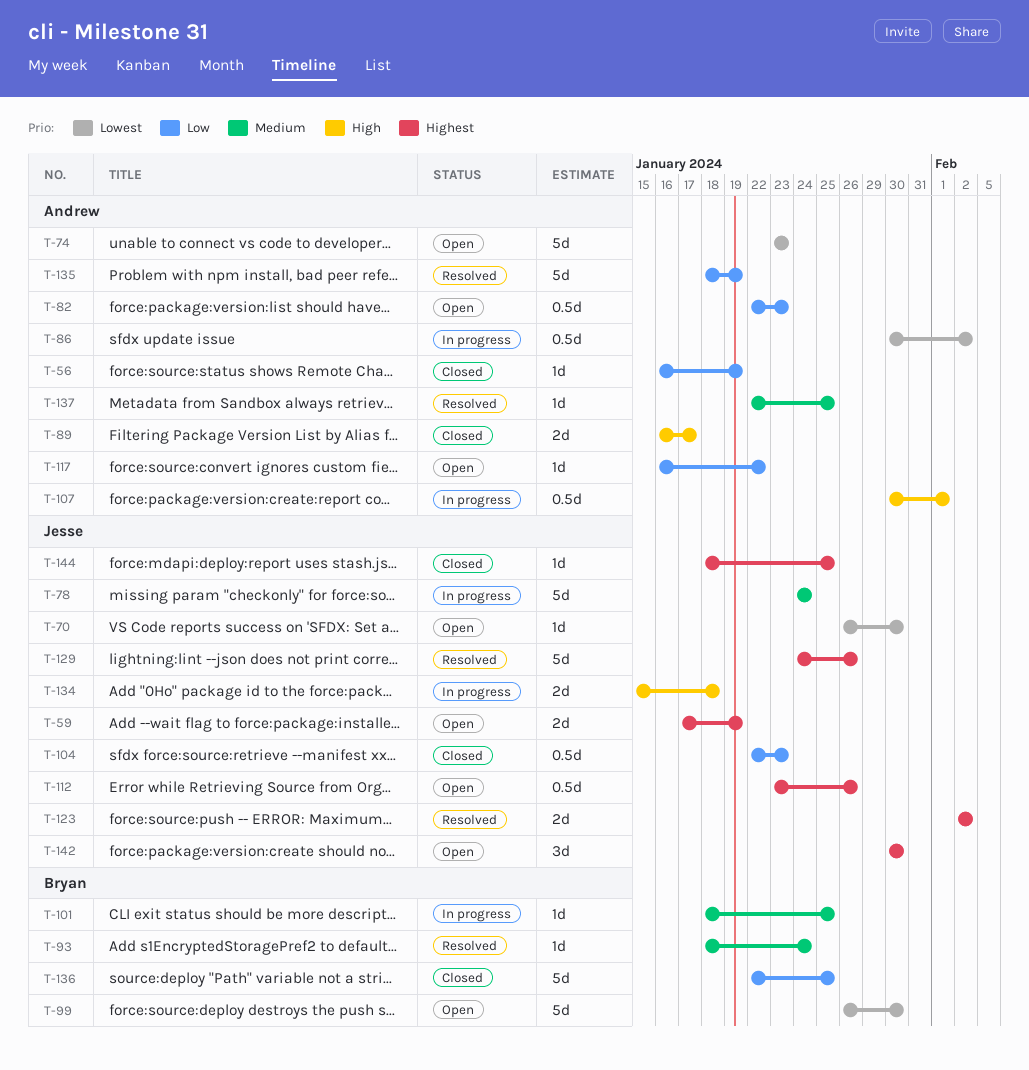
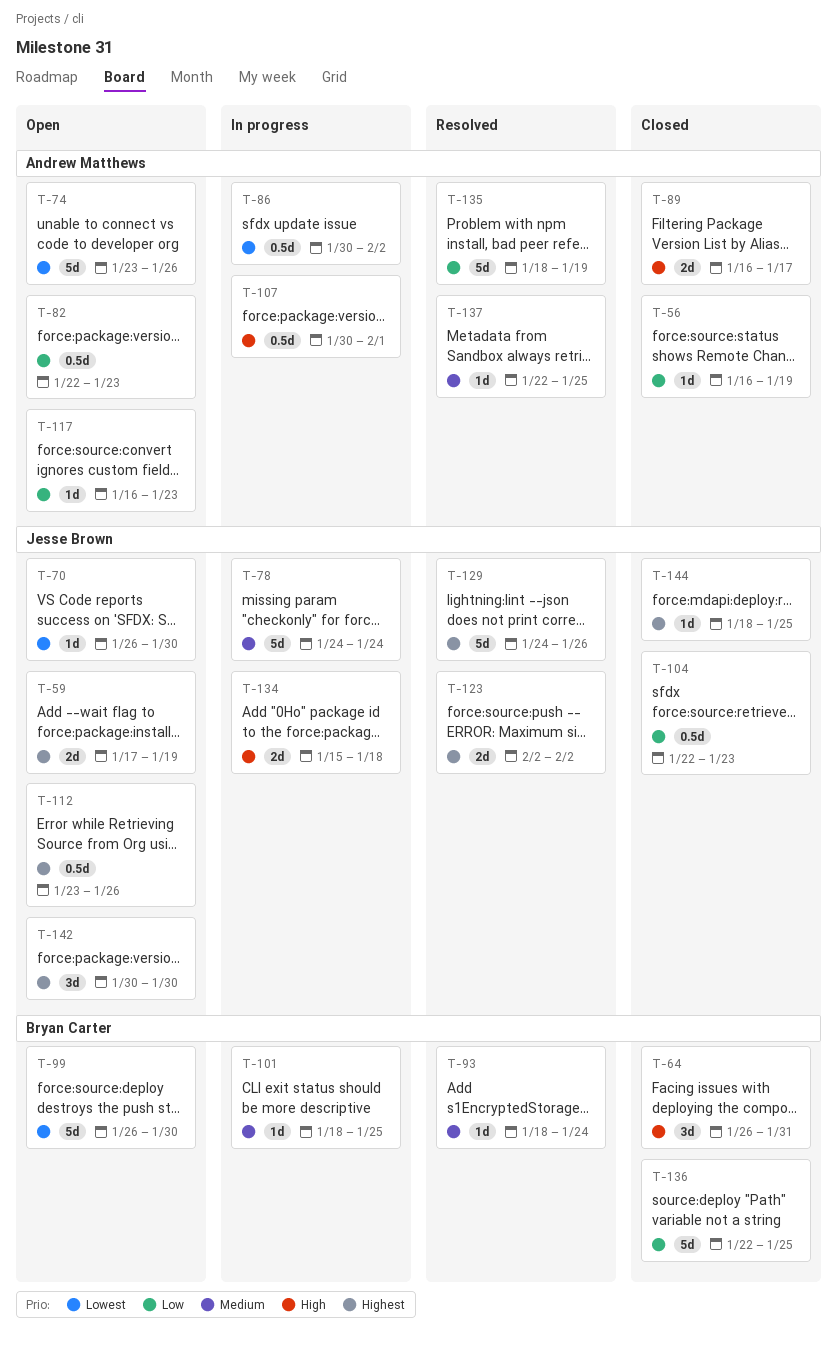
T-64: none -> present
T-74, due: Jan 23 -> Jan 26
T-117, due: Jan 22 -> Jan 23

